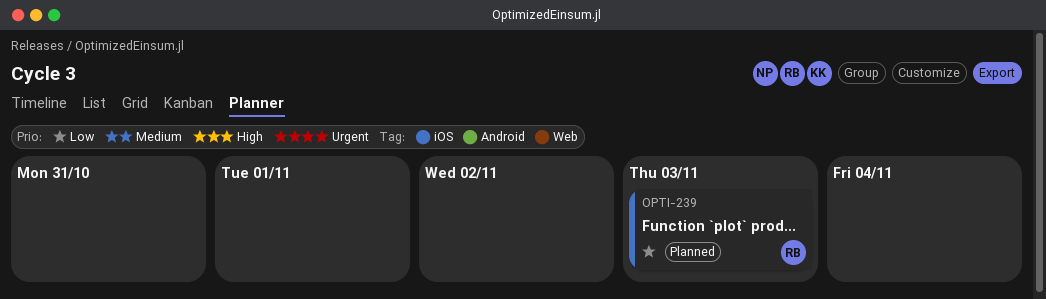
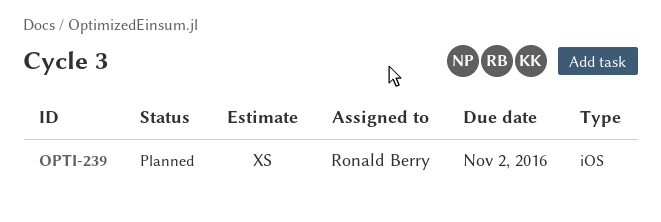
OPTI-239, due: Nov 3 -> Nov 2

